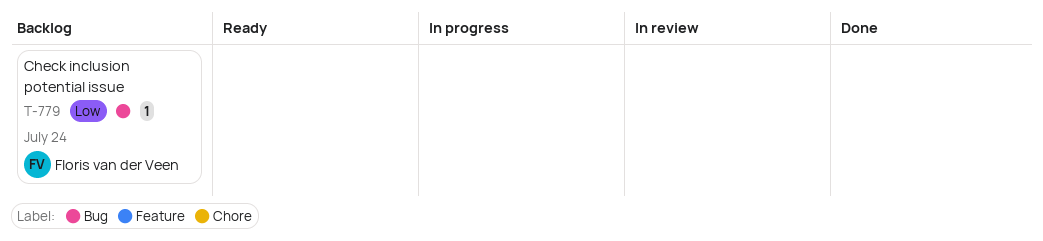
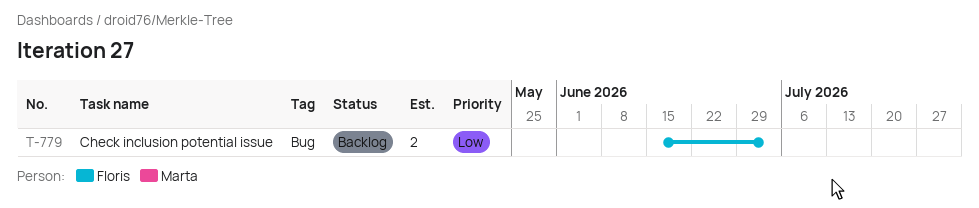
T-779, estimate: 1 -> 2
T-779, due: Jul 24 -> Jul 3

